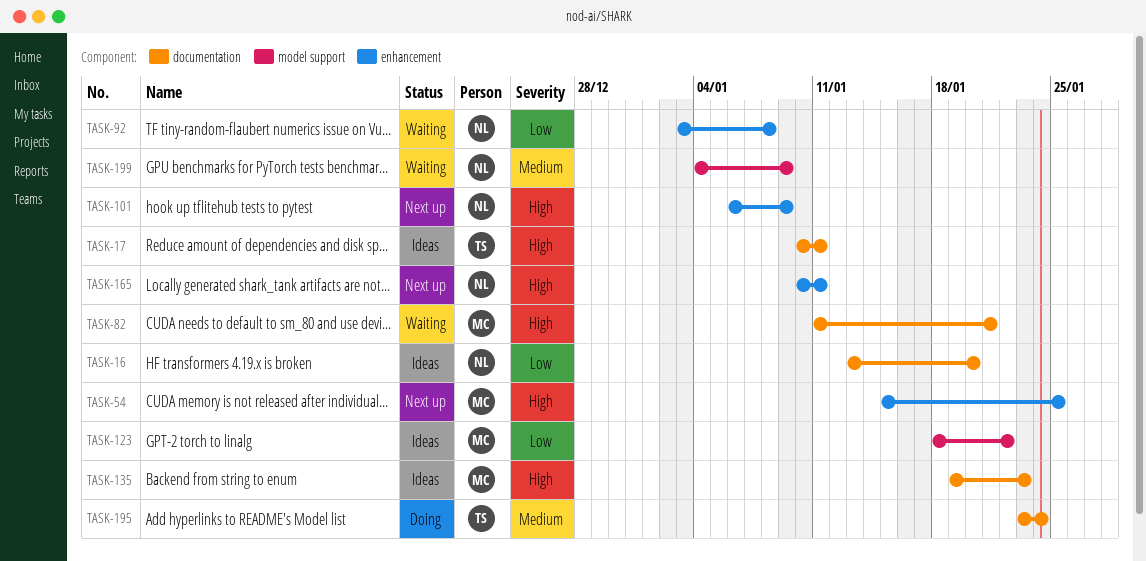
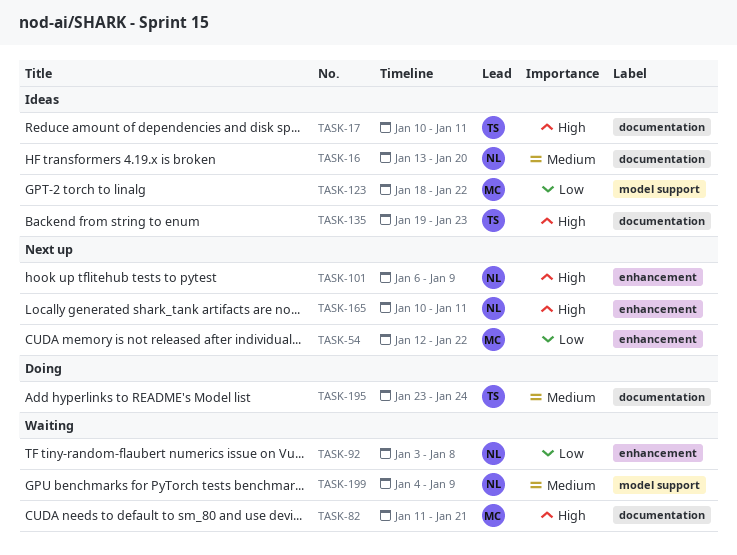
TASK-16, priority: Low -> Medium
TASK-54, priority: High -> Low
TASK-54, start: Jan 15 -> Jan 12
TASK-54, due: Jan 25 -> Jan 22
TASK-135, owner: MC -> TS

